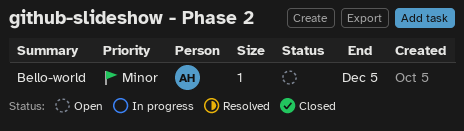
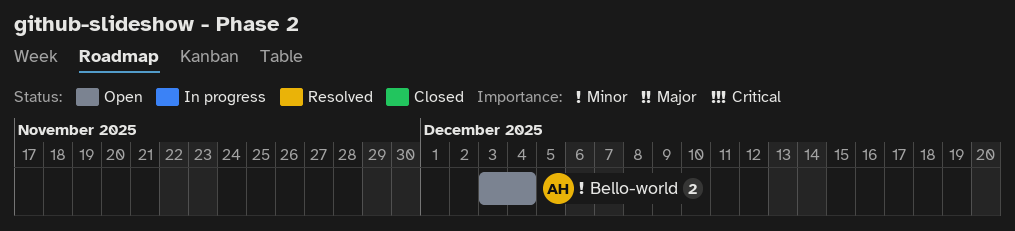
Bello-world, estimate: 1 -> 2
Bello-world, due: Dec 5 -> Dec 4

